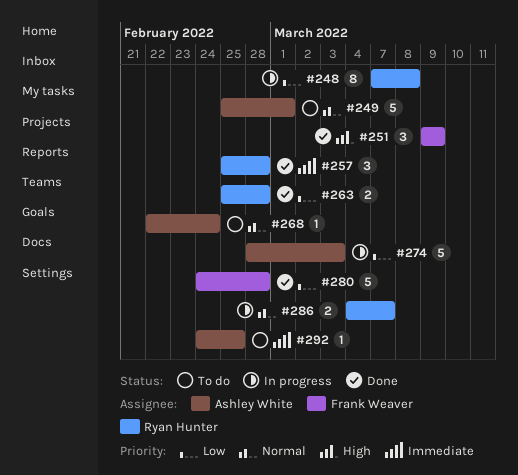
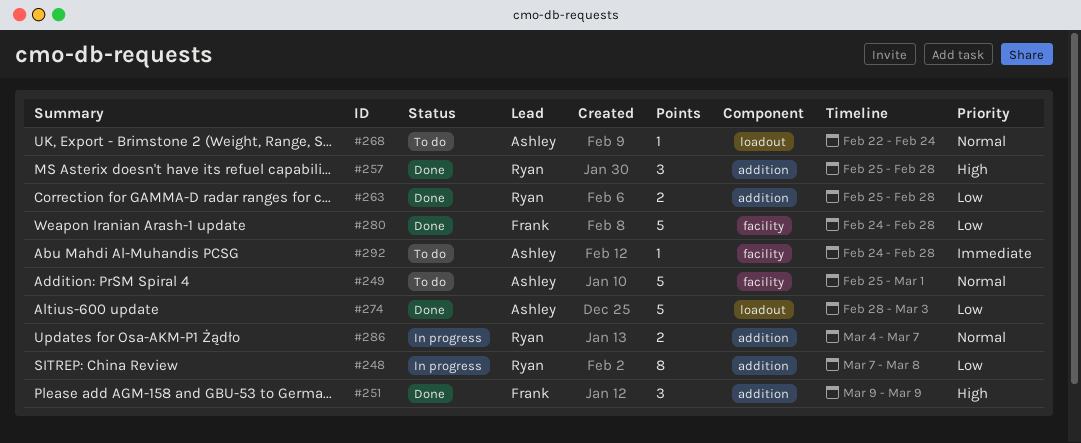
#257, priority: Immediate -> High
#274, status: In progress -> Done
#292, due: Feb 25 -> Feb 28

